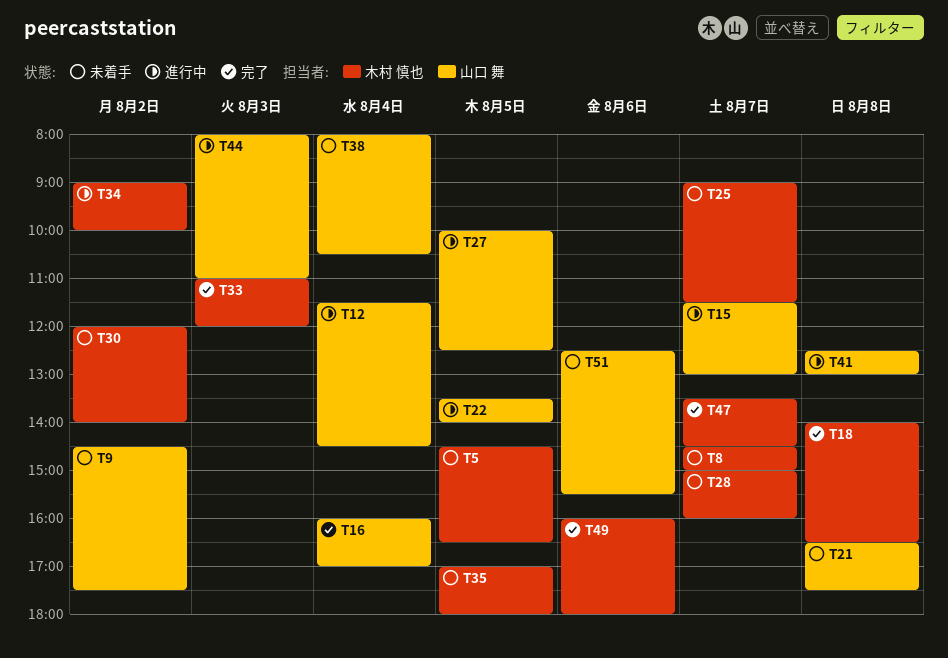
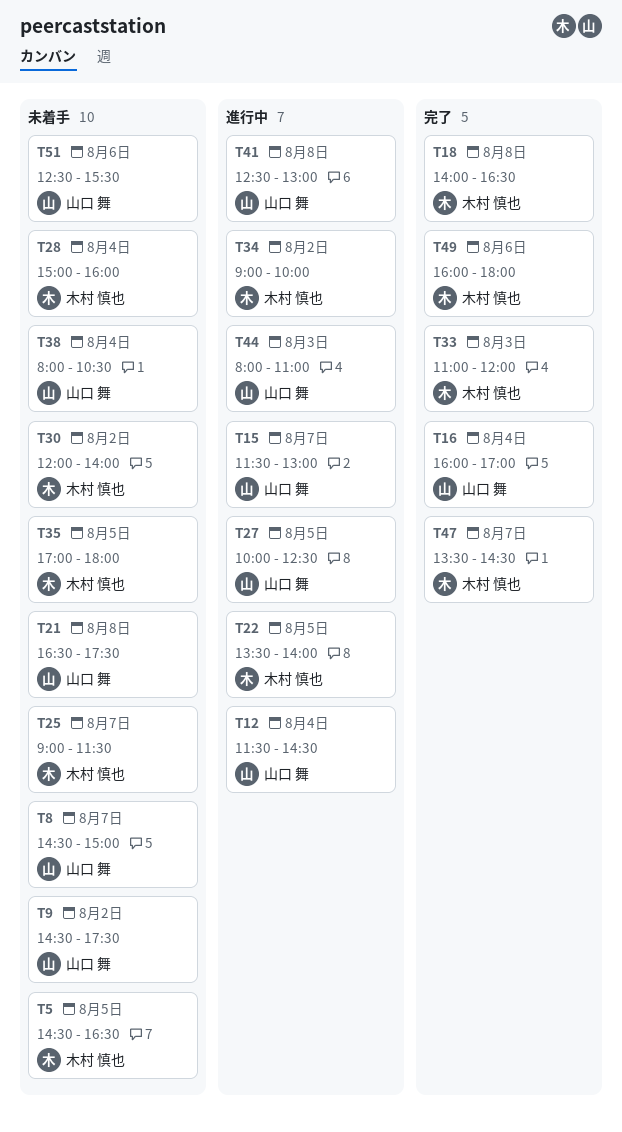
T8, owner: 木村 慎也 -> 山口 舞
T22, owner: 山口 舞 -> 木村 慎也
T28, day: Aug 7 -> Aug 4

